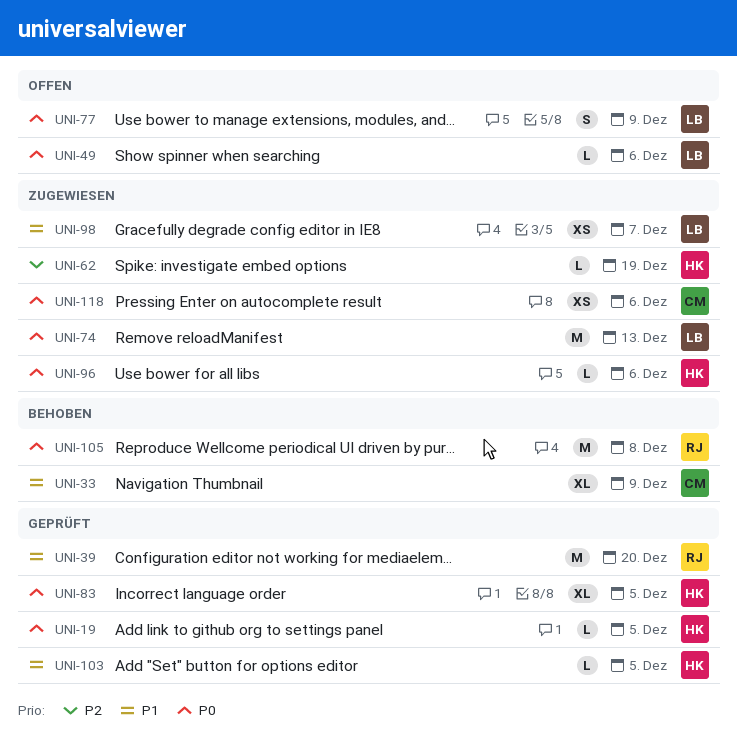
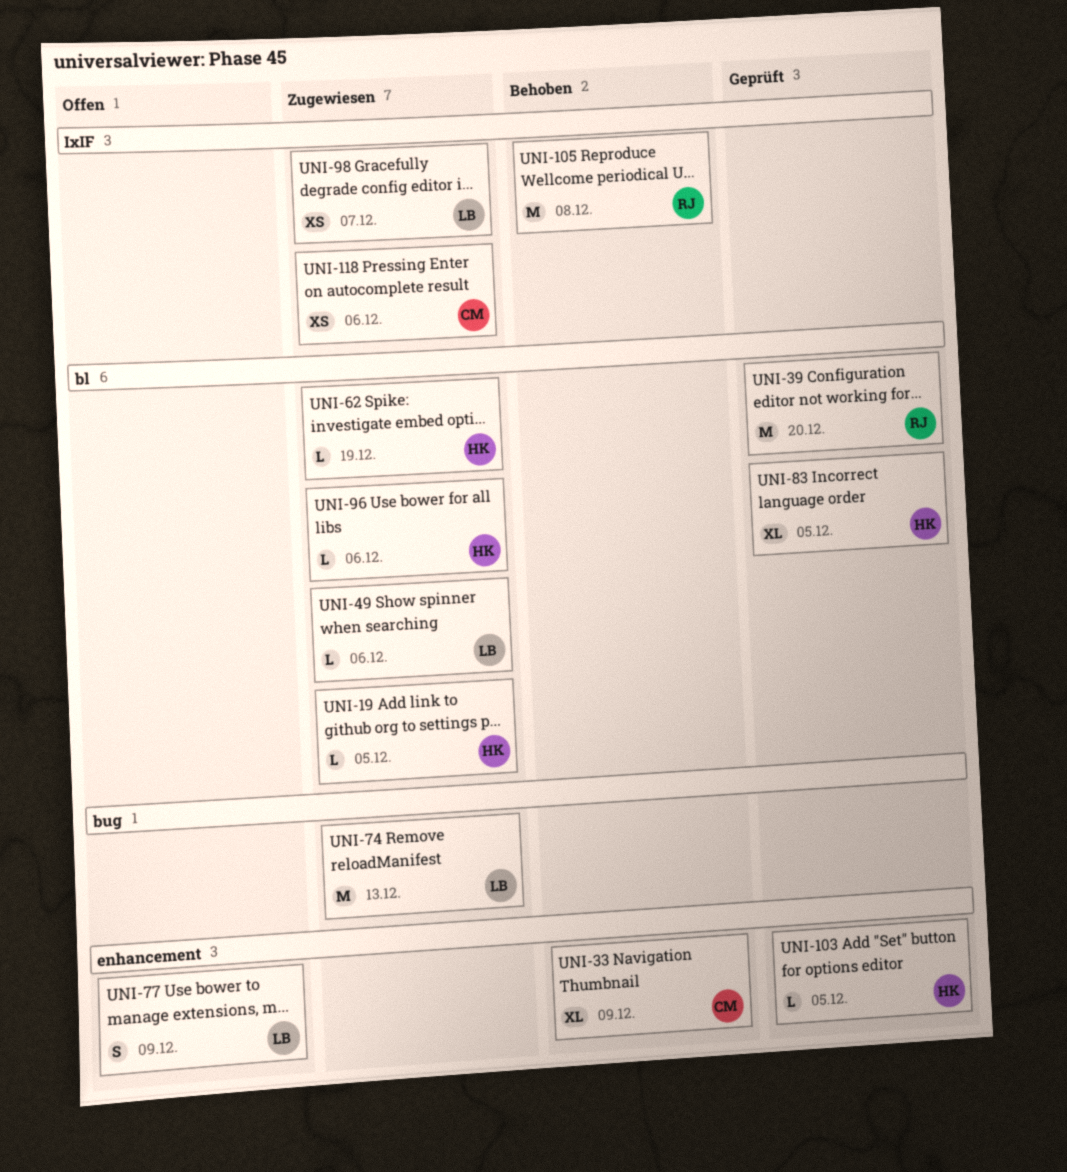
UNI-19, status: Geprüft -> Zugewiesen
UNI-49, status: Offen -> Zugewiesen

